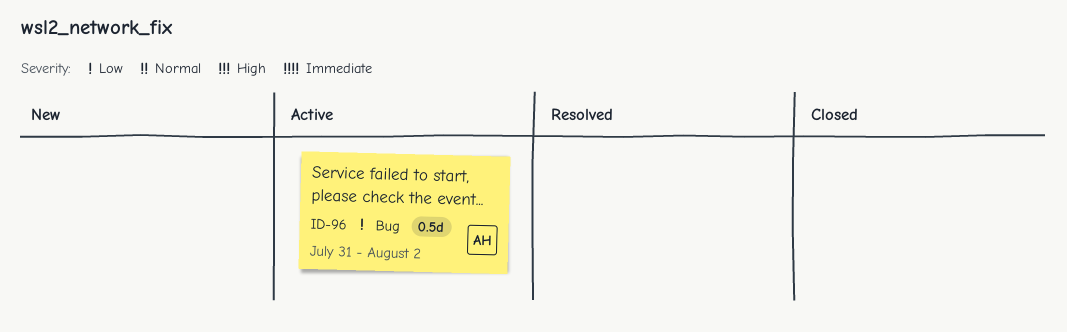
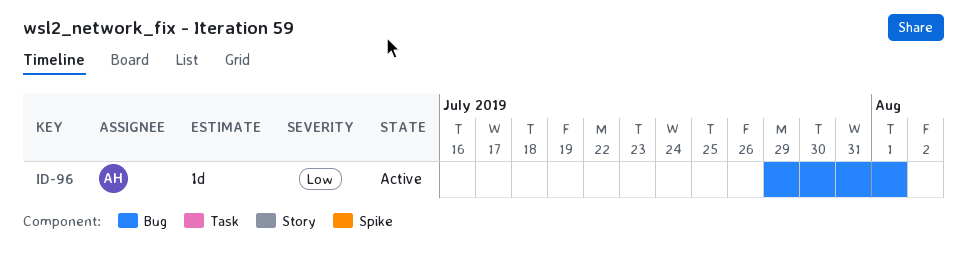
ID-96, estimate: 0.5d -> 1d
ID-96, start: Jul 31 -> Jul 29
ID-96, due: Aug 2 -> Aug 1

